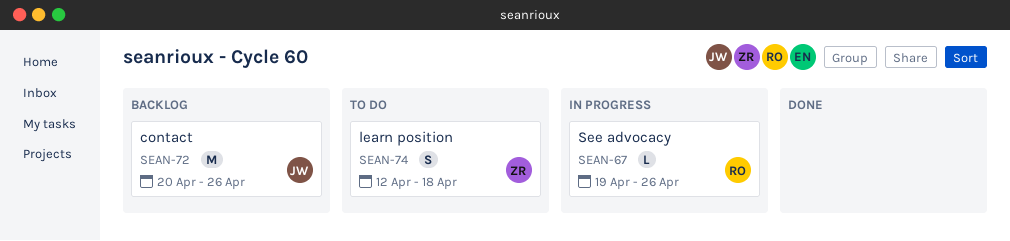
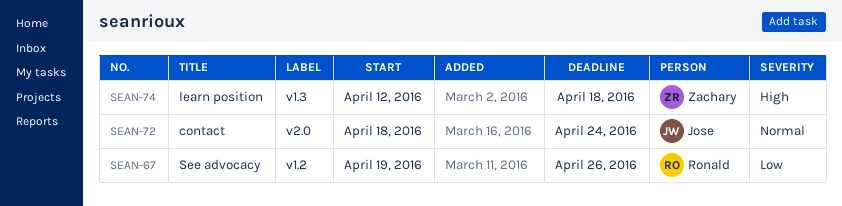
SEAN-72, start: Apr 20 -> Apr 18
SEAN-72, due: Apr 26 -> Apr 24

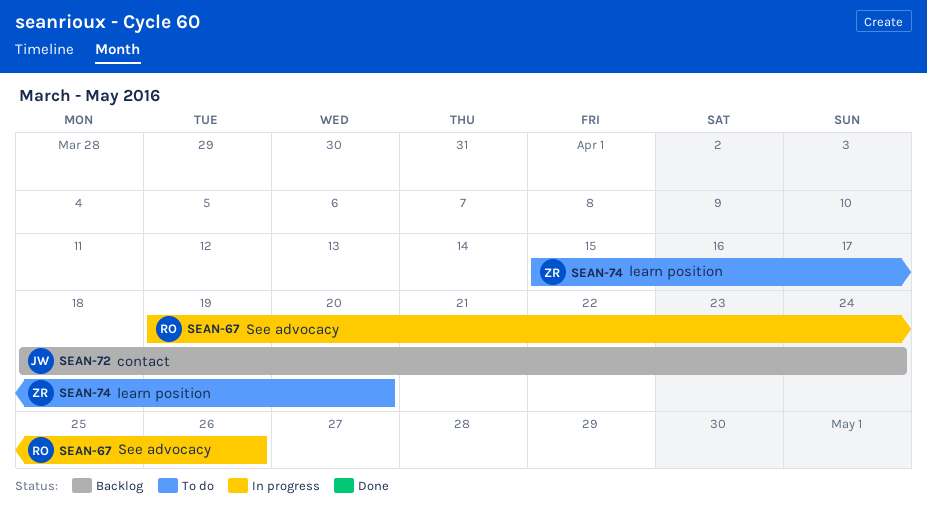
SEAN-74, start: Apr 12 -> Apr 15
SEAN-74, due: Apr 18 -> Apr 20

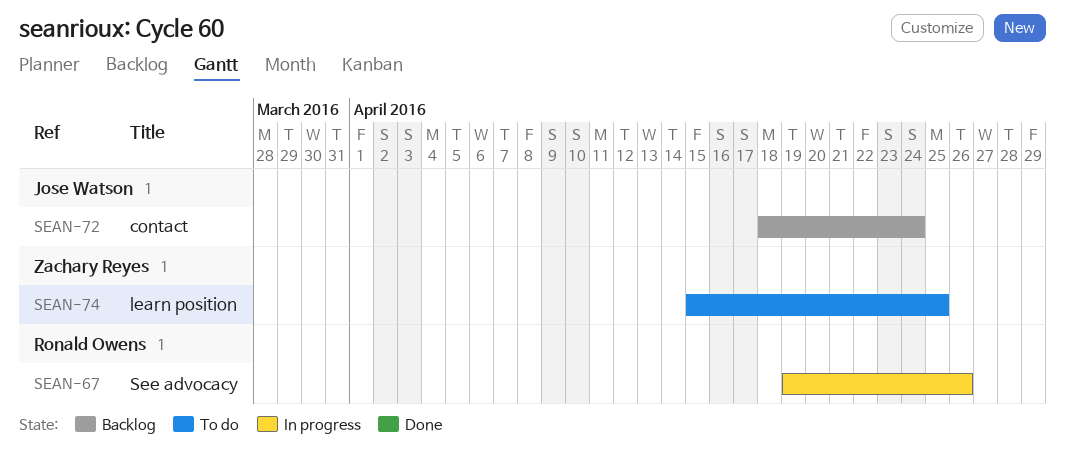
SEAN-74, due: Apr 20 -> Apr 25

